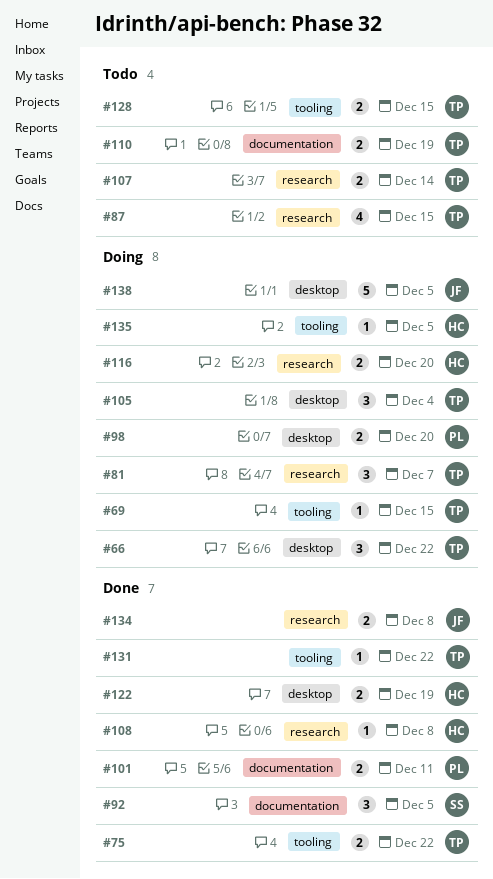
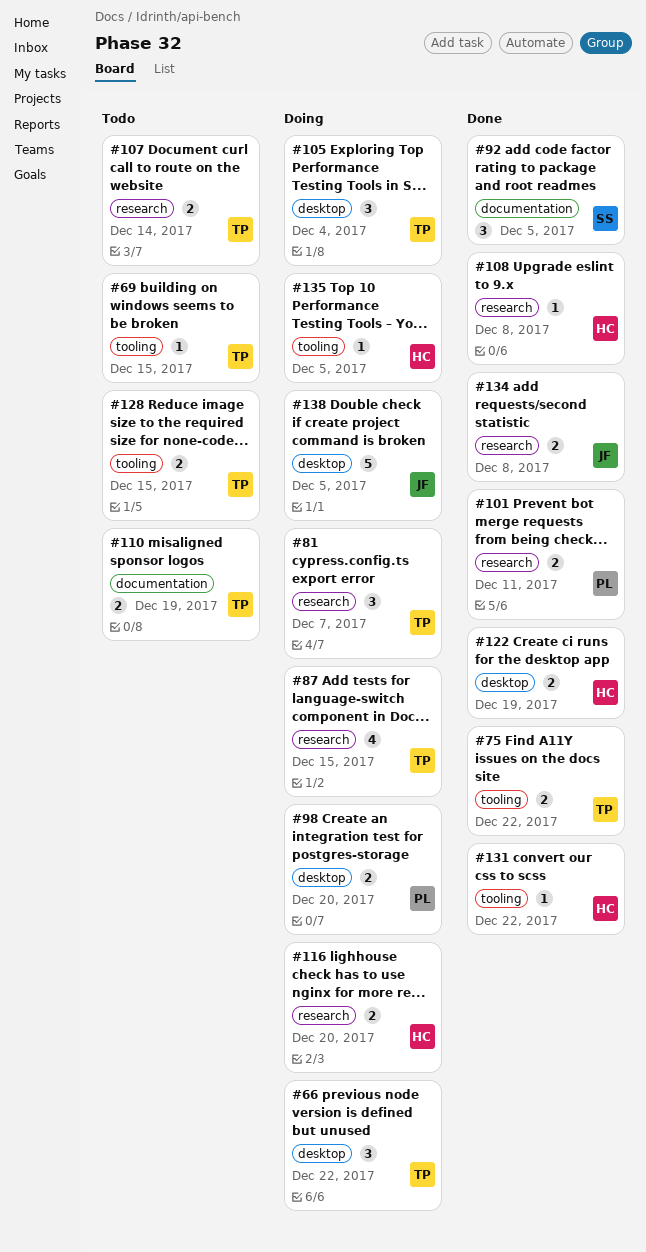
#69, status: Doing -> Todo
#87, status: Todo -> Doing
#101, label: documentation -> research
#131, owner: TP -> HC

